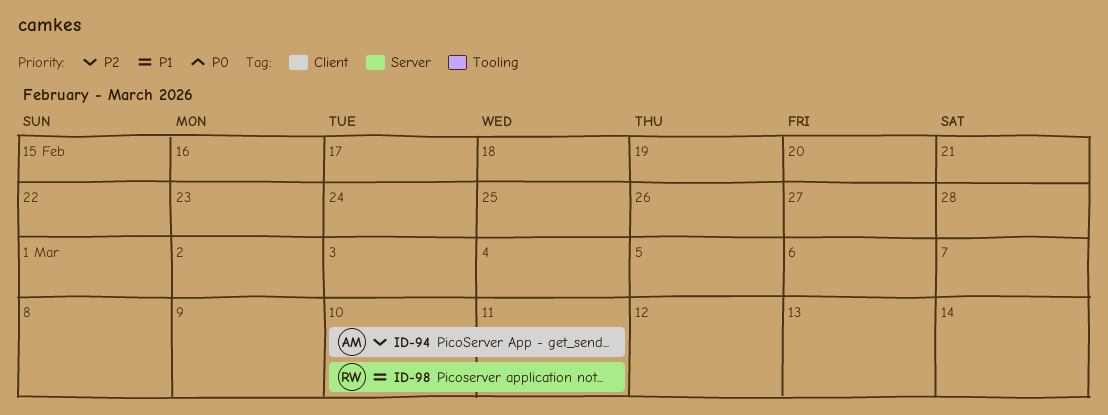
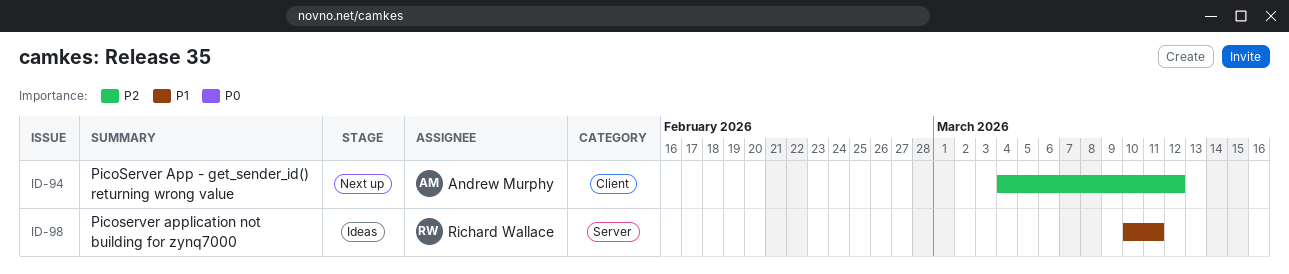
ID-94, start: Mar 10 -> Mar 4
ID-94, due: Mar 11 -> Mar 12

